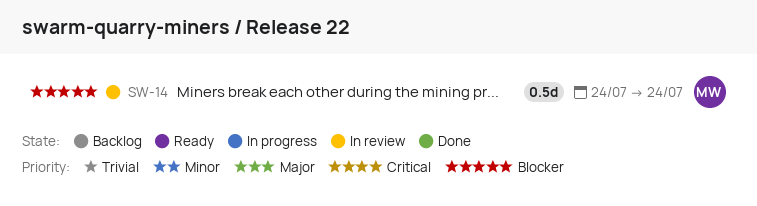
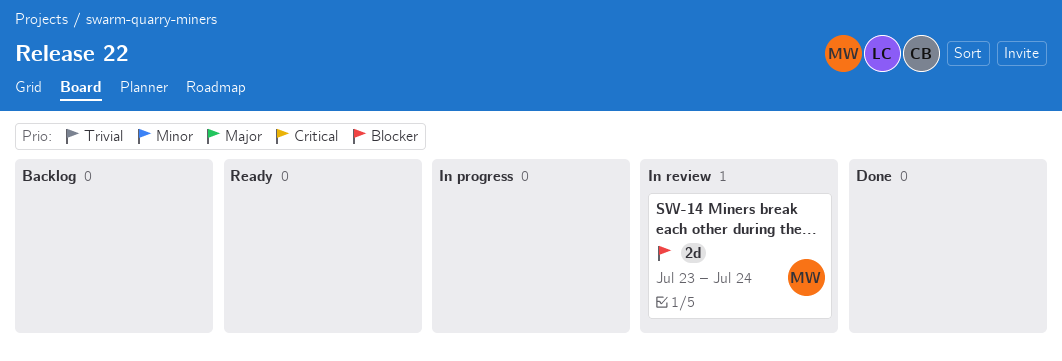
SW-14, estimate: 0.5d -> 2d
SW-14, start: Jul 24 -> Jul 23

